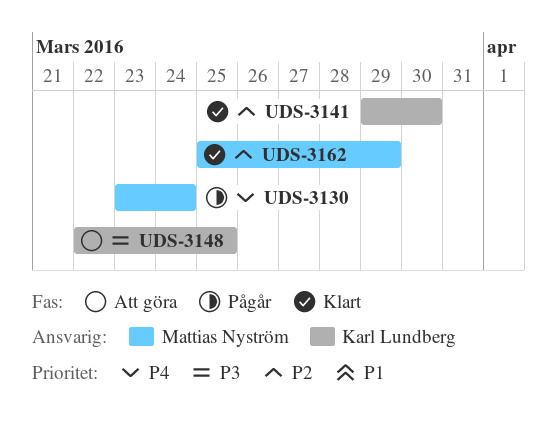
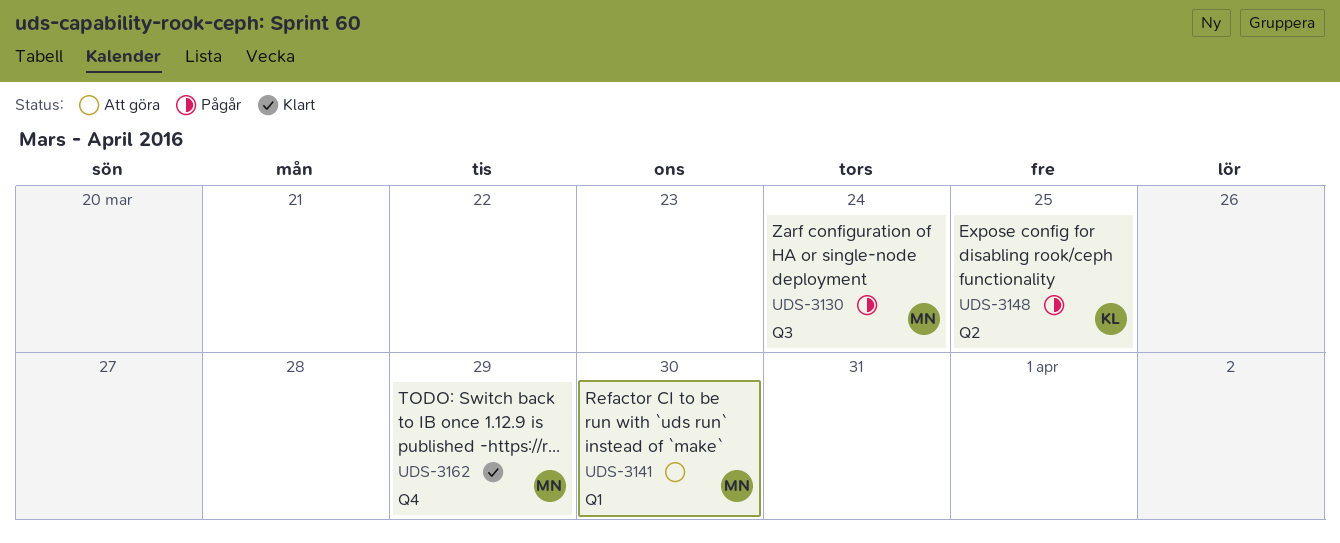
UDS-3141, status: Klart -> Att göra
UDS-3141, owner: Karl Lundberg -> Mattias Nyström
UDS-3148, status: Att göra -> Pågår

